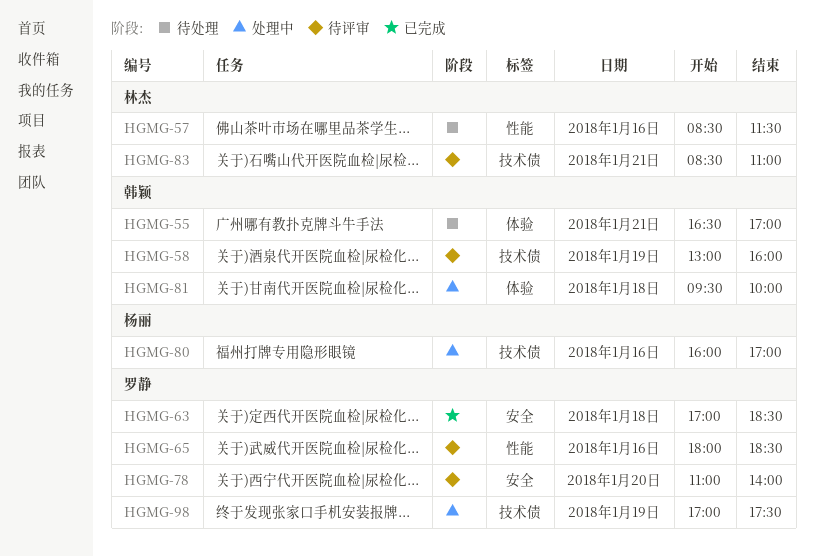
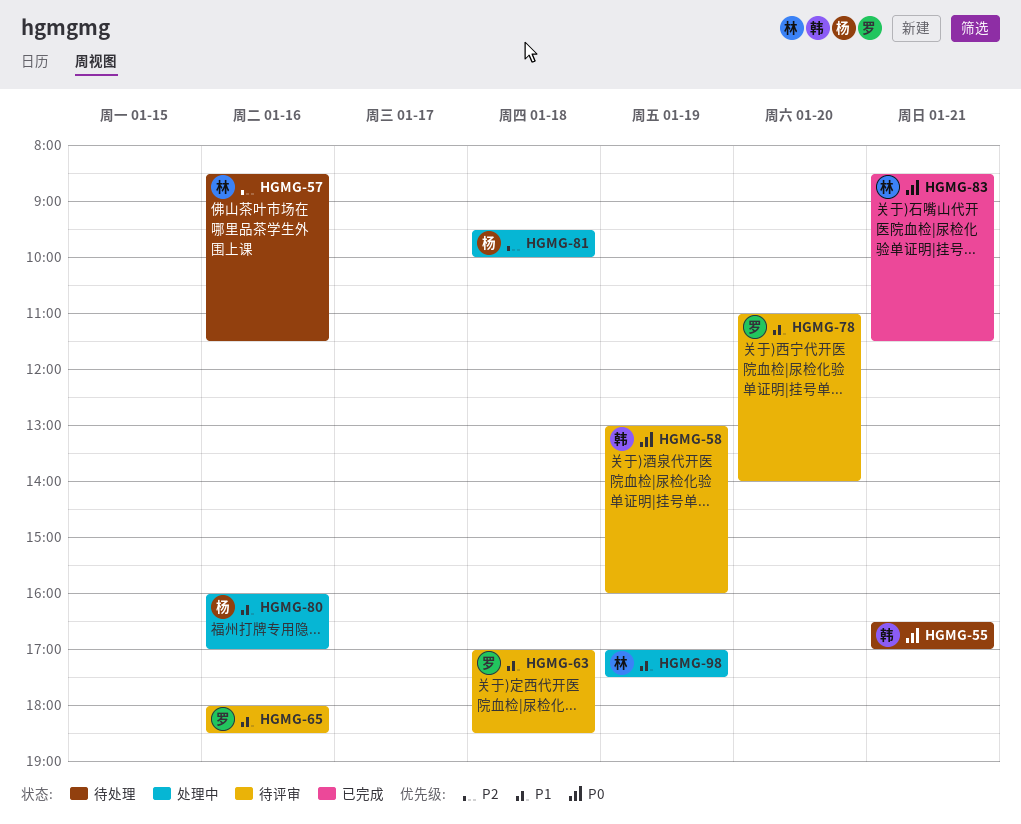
HGMG-63, status: 已完成 -> 待评审
HGMG-81, owner: 韩颖 -> 杨丽
HGMG-83, status: 待评审 -> 已完成
HGMG-83, ends: 11:00 -> 11:30
HGMG-98, owner: 罗静 -> 林杰

